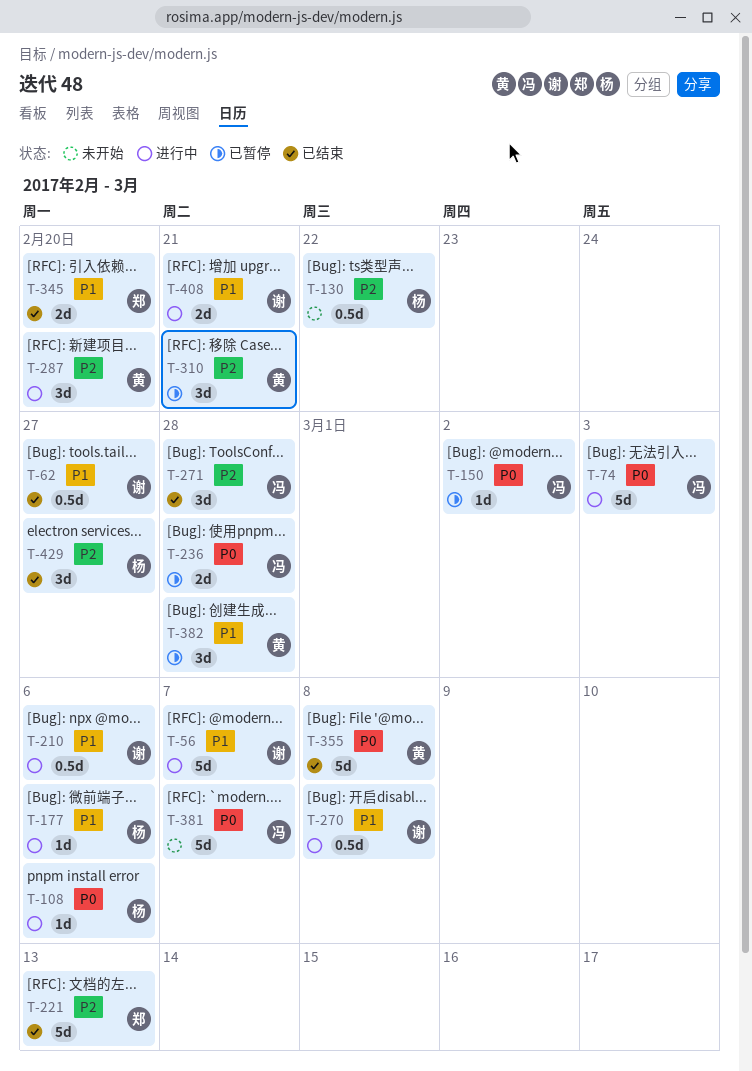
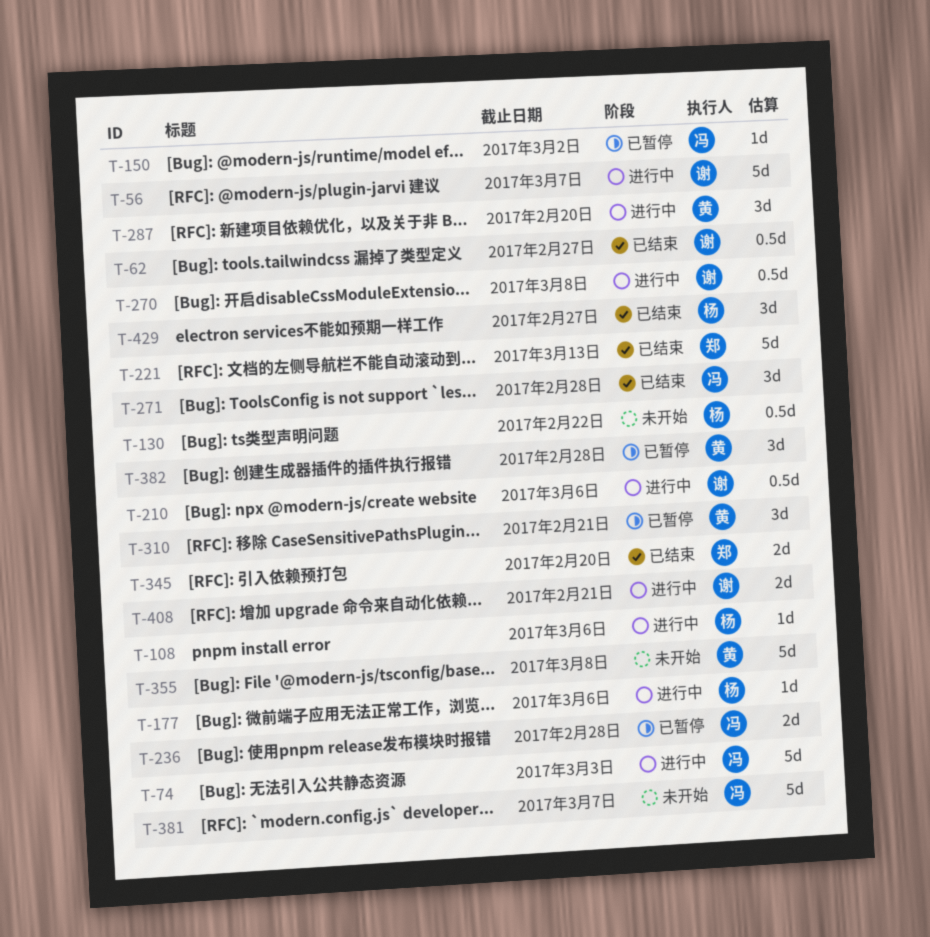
T-355, status: 已结束 -> 未开始

